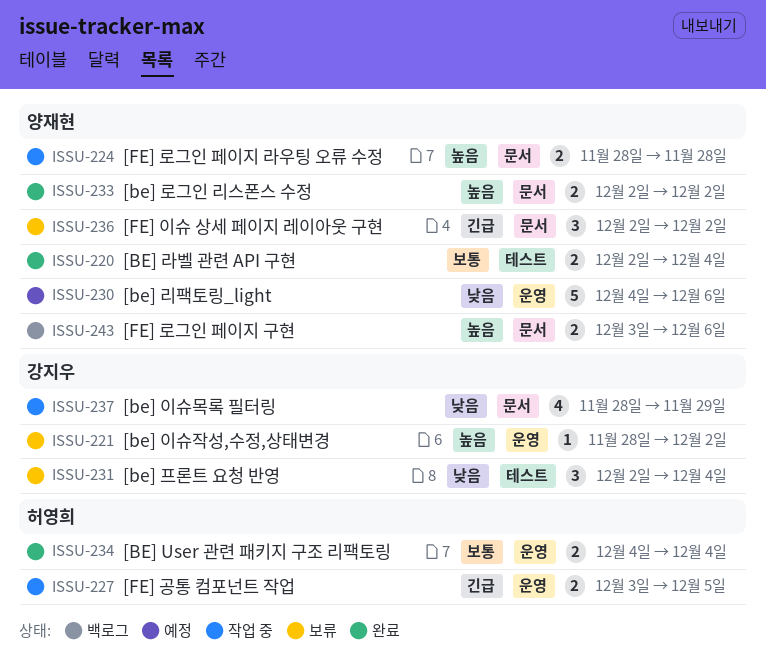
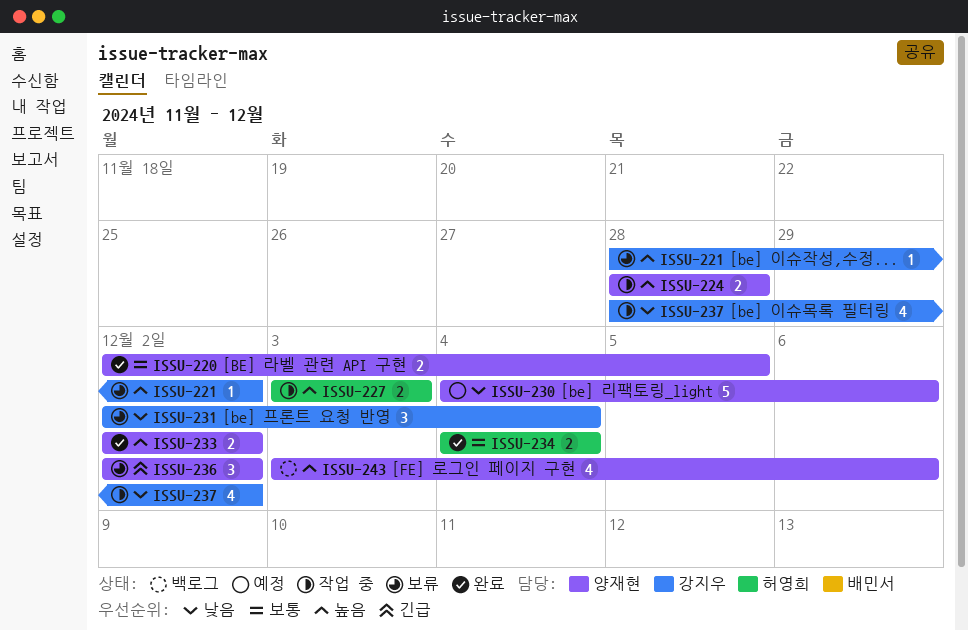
ISSU-220, due: Dec 4 -> Dec 5
ISSU-227, priority: 긴급 -> 높음
ISSU-227, due: Dec 5 -> Dec 3
ISSU-237, due: Nov 29 -> Dec 2
ISSU-243, estimate: 2 -> 4

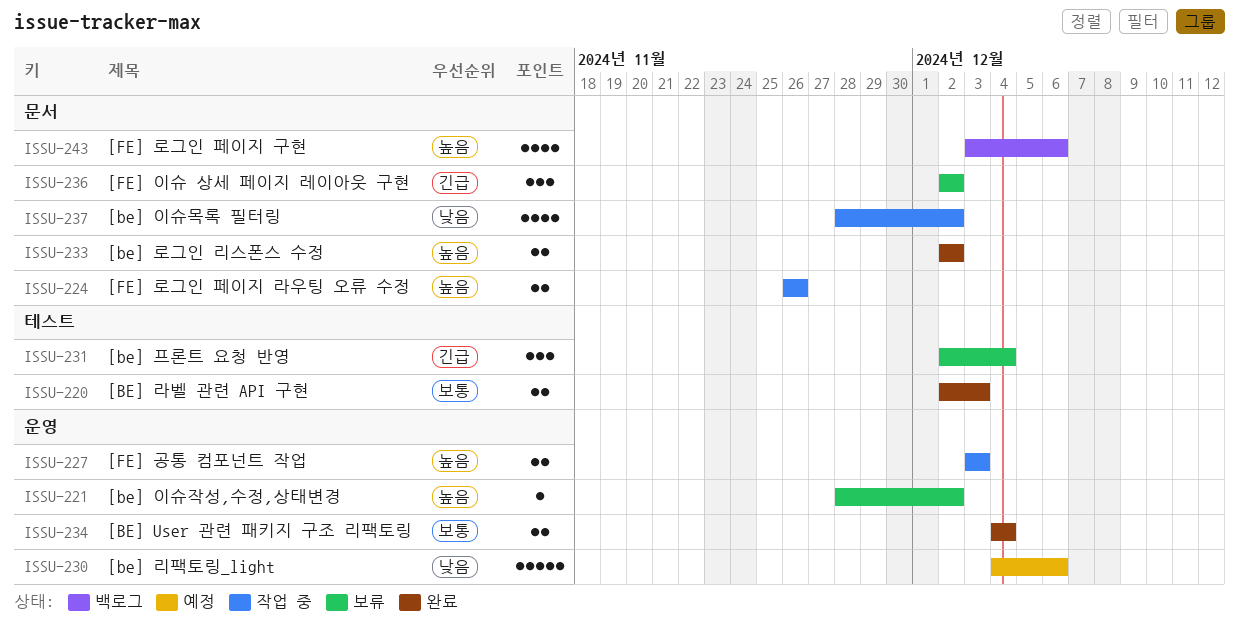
ISSU-220, due: Dec 5 -> Dec 3
ISSU-224, start: Nov 28 -> Nov 26
ISSU-224, due: Nov 28 -> Nov 26
ISSU-231, priority: 낮음 -> 긴급

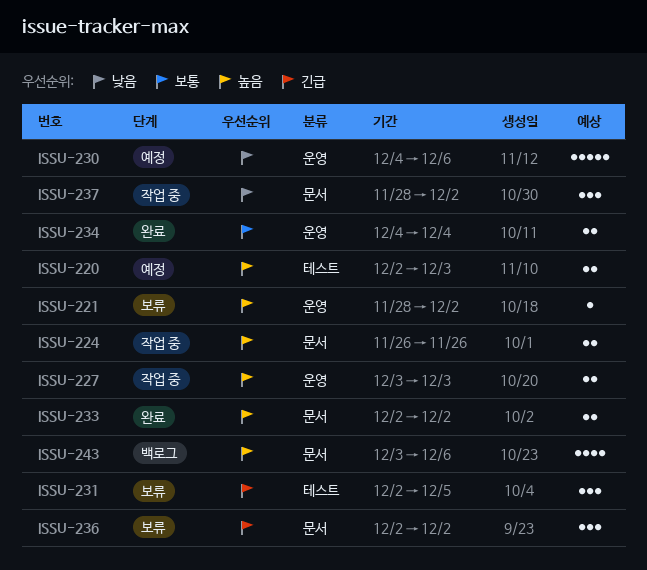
ISSU-220, status: 완료 -> 예정
ISSU-220, priority: 보통 -> 높음
ISSU-231, due: Dec 4 -> Dec 5
ISSU-237, estimate: 4 -> 3

